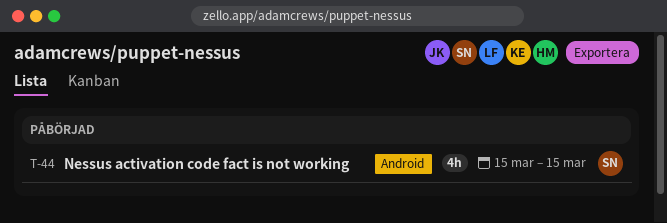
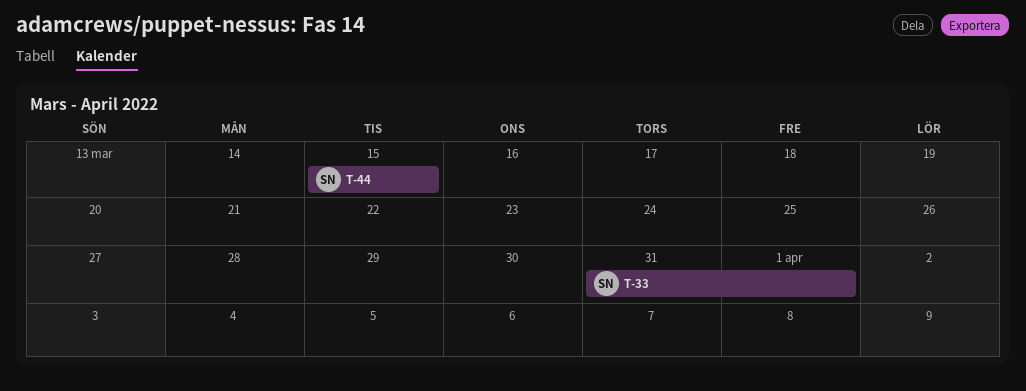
T-33: none -> present

